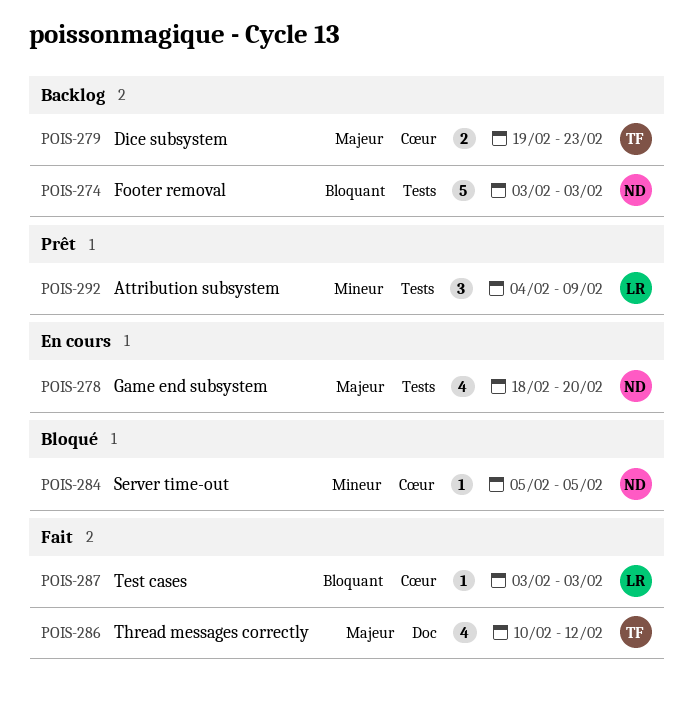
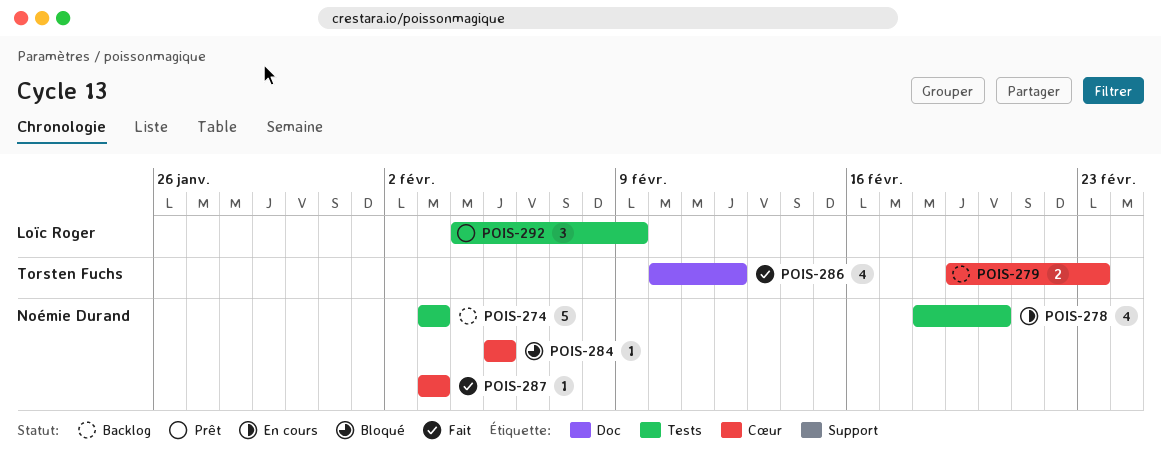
POIS-287, owner: Loïc Roger -> Noémie Durand

